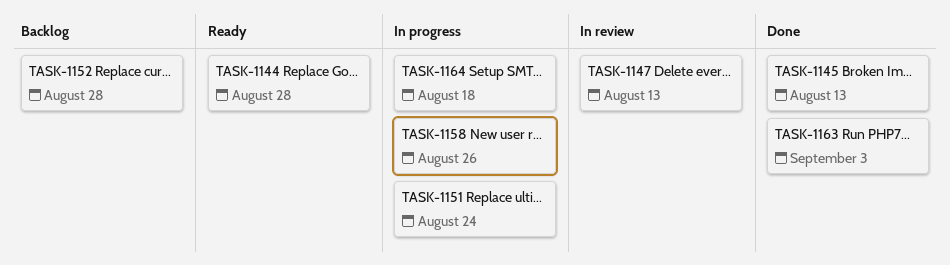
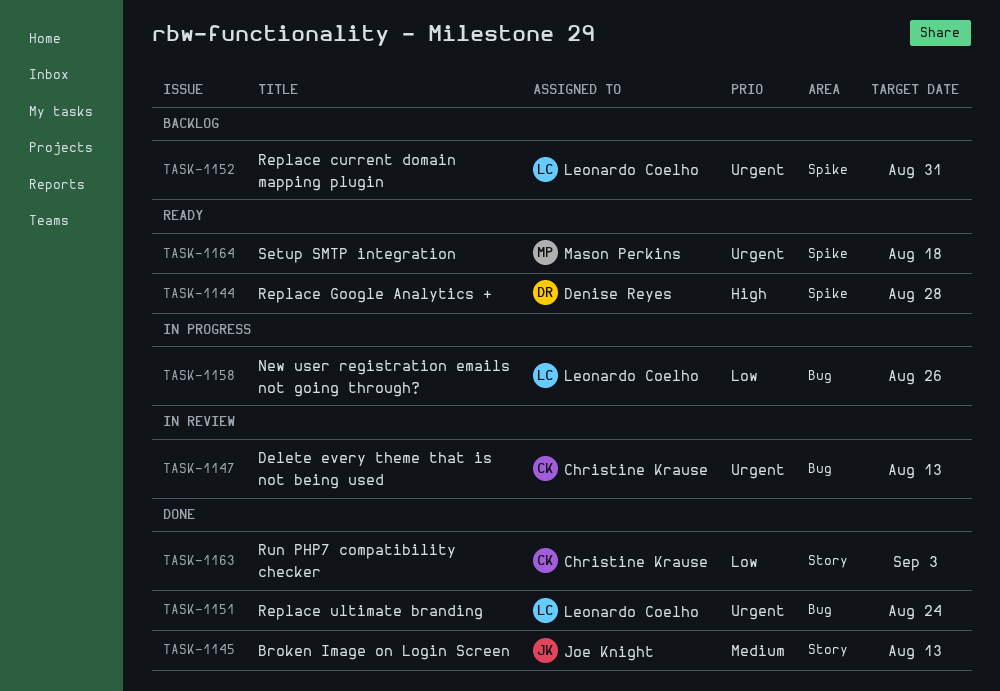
TASK-1151, status: In progress -> Done
TASK-1152, due: Aug 28 -> Aug 31
TASK-1164, status: In progress -> Ready

